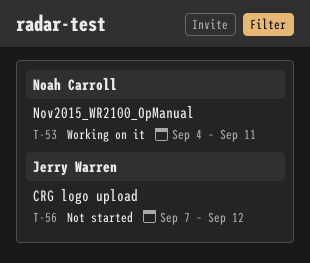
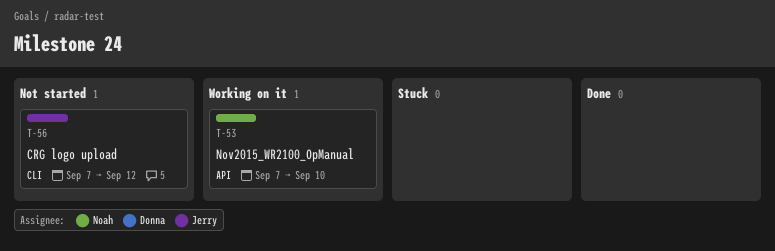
T-53, start: Sep 4 -> Sep 7
T-53, due: Sep 11 -> Sep 10

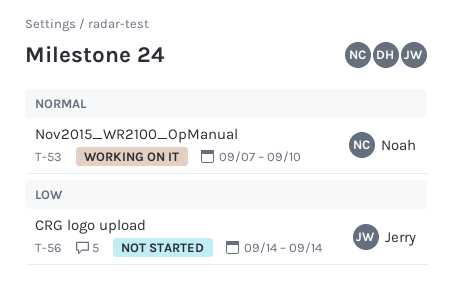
T-56, start: Sep 7 -> Sep 14
T-56, due: Sep 12 -> Sep 14

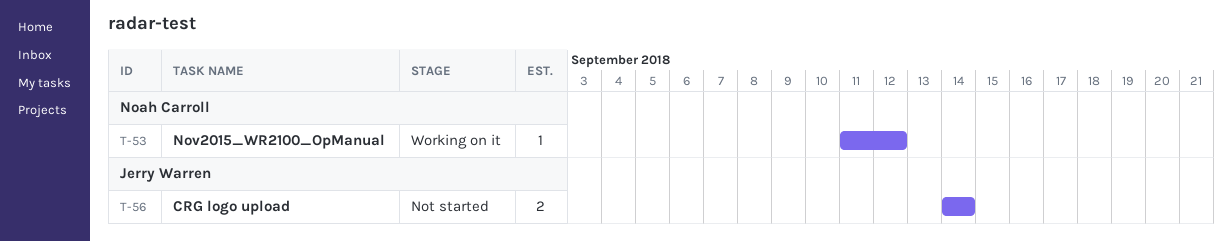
T-53, start: Sep 7 -> Sep 11
T-53, due: Sep 10 -> Sep 12

